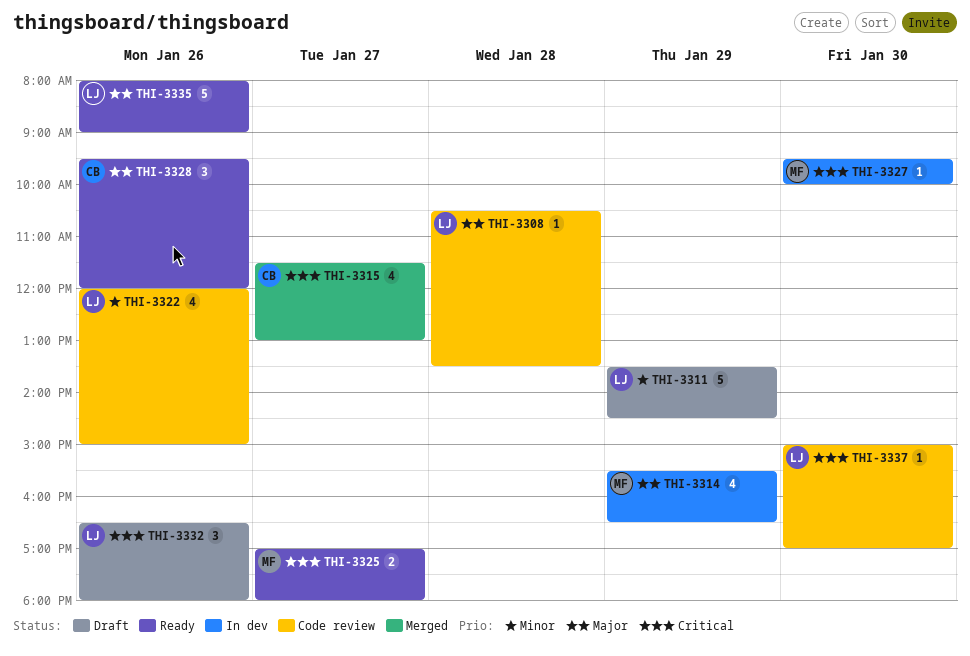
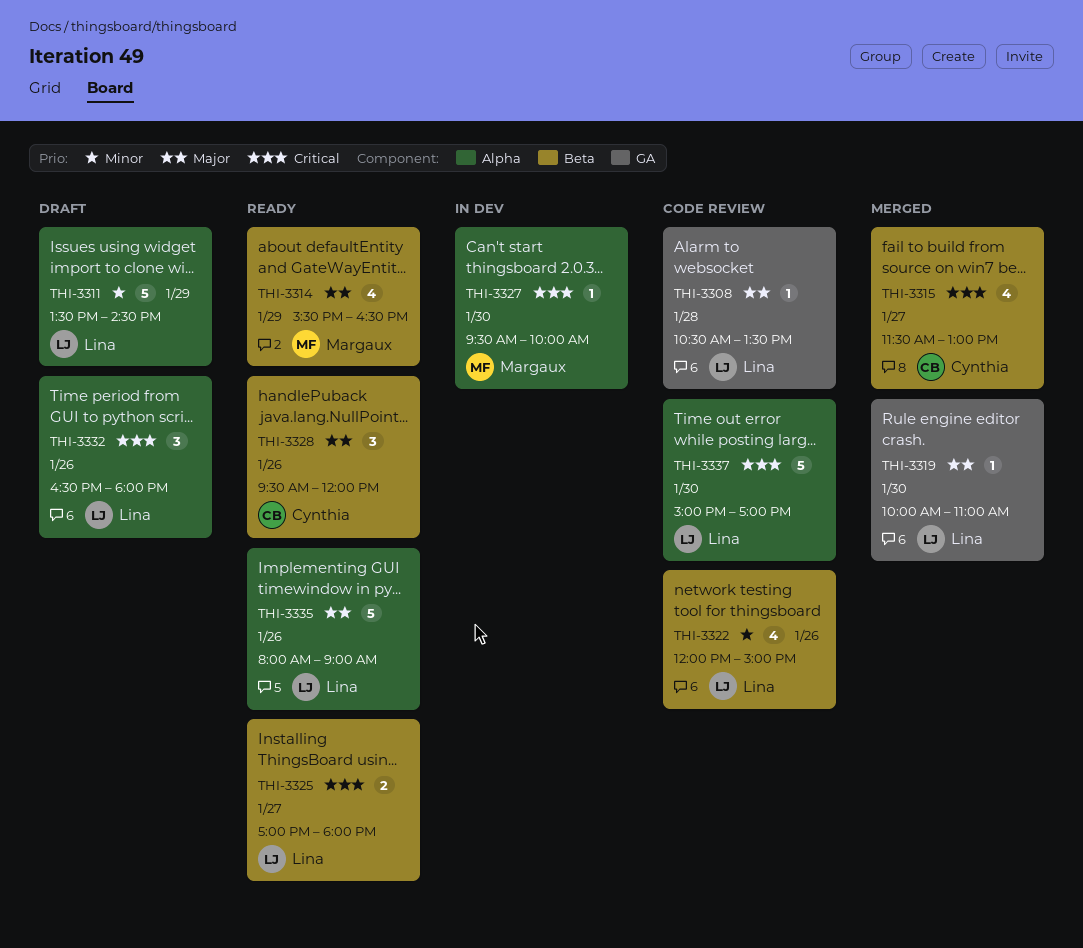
THI-3314, status: In dev -> Ready
THI-3319: none -> present
THI-3325, owner: Margaux -> Lina
THI-3337, estimate: 1 -> 5

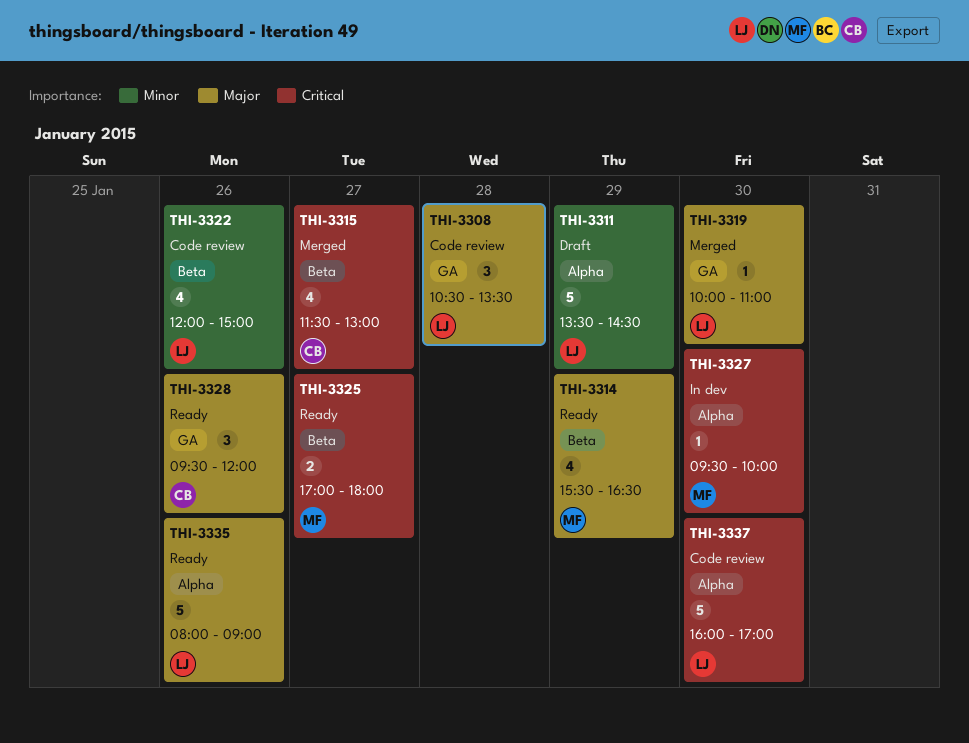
THI-3308, estimate: 1 -> 3
THI-3325, owner: Lina -> Margaux
THI-3328, label: Beta -> GA
THI-3332: present -> none
THI-3337, begins: 15:00 -> 16:00

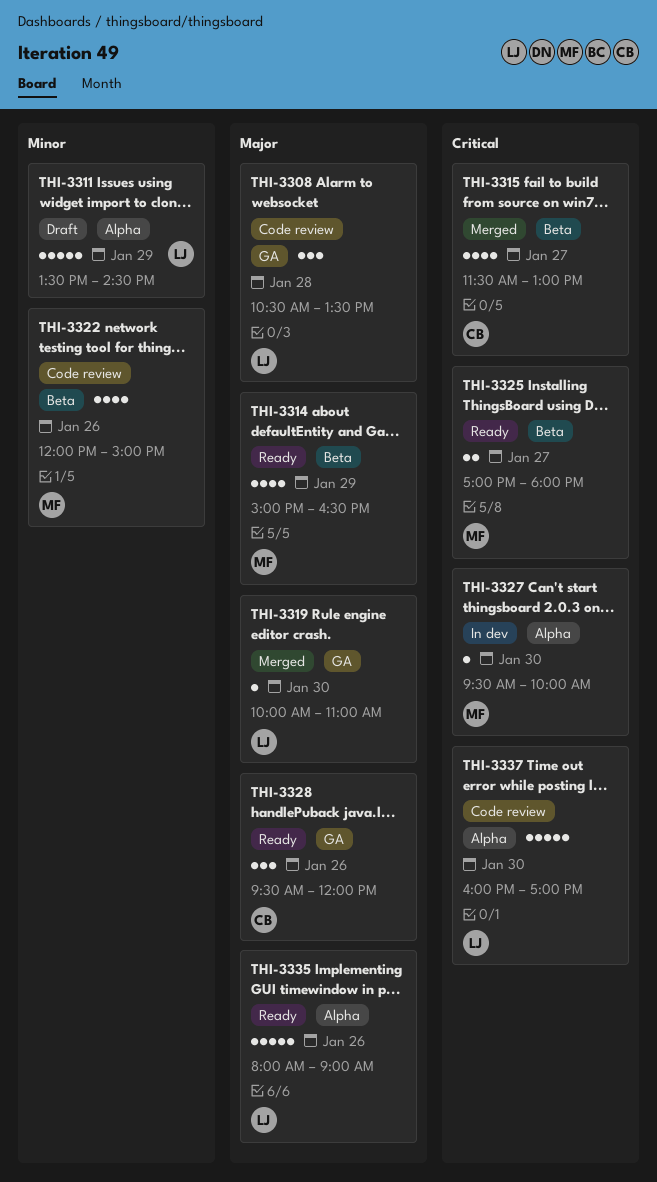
THI-3314, begins: 15:30 -> 15:00
THI-3322, owner: LJ -> MF

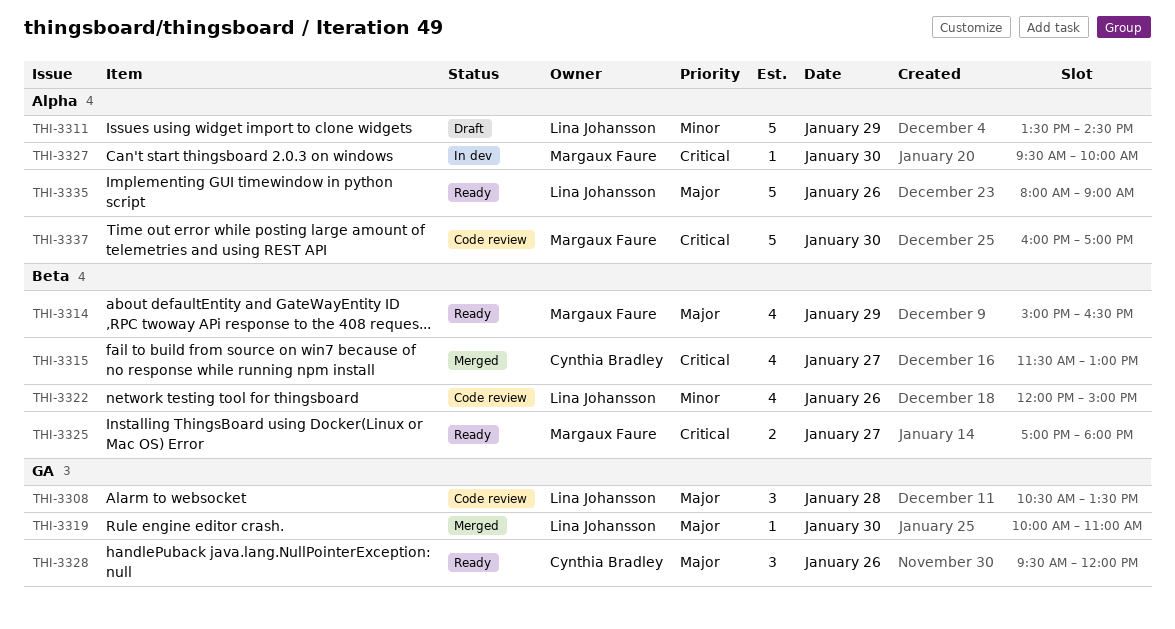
THI-3322, owner: Margaux Faure -> Lina Johansson
THI-3337, owner: Lina Johansson -> Margaux Faure

